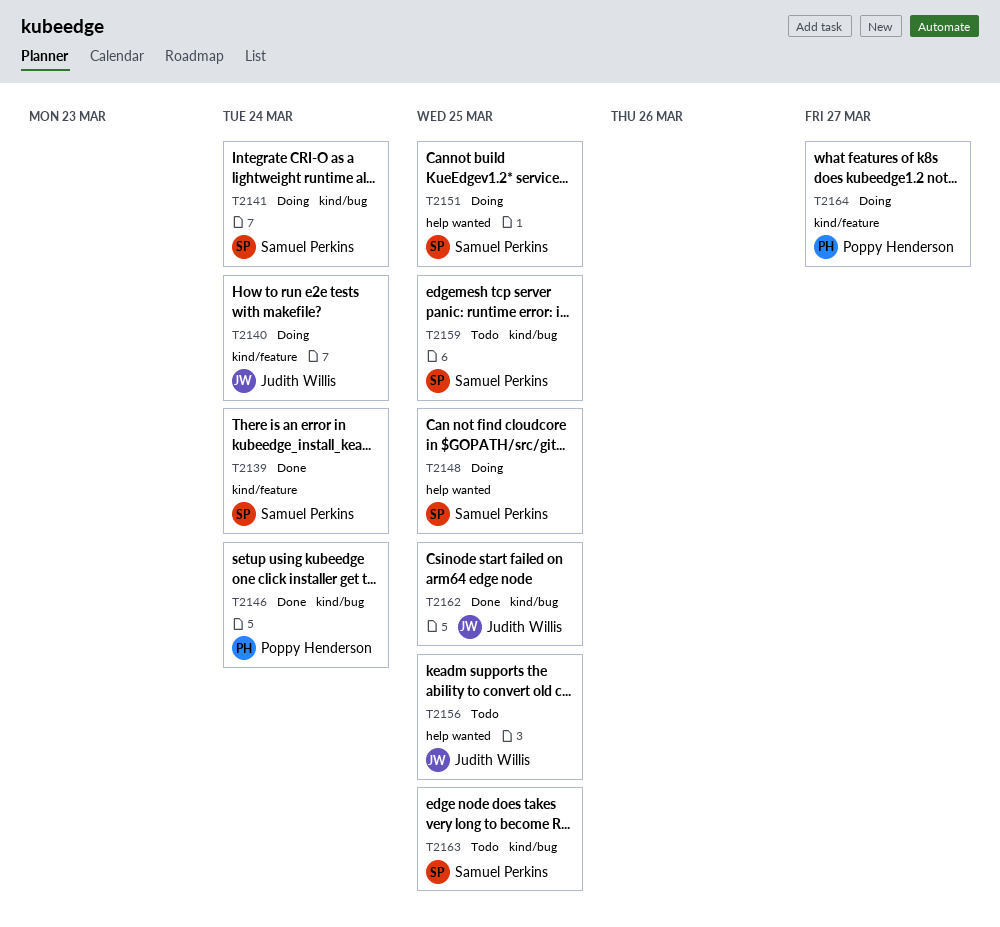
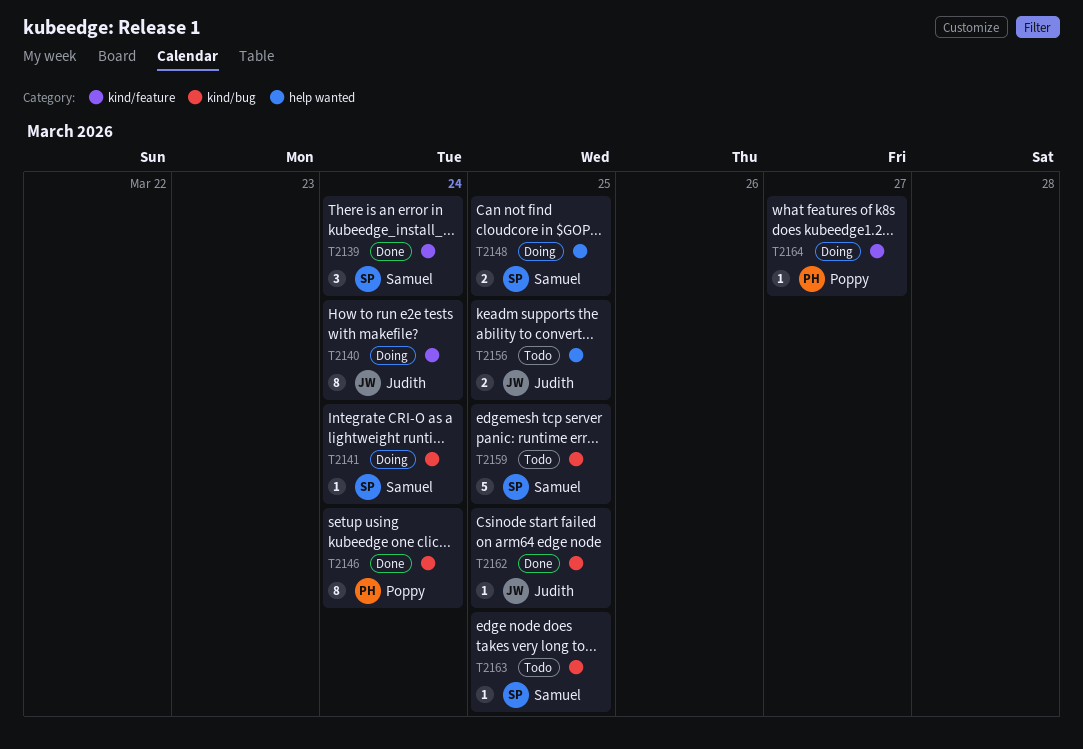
T2151: present -> none

